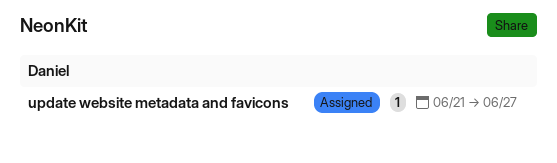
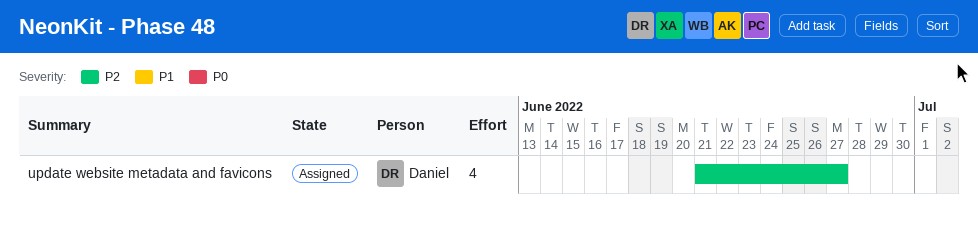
update website metadata and favicons, estimate: 1 -> 4

